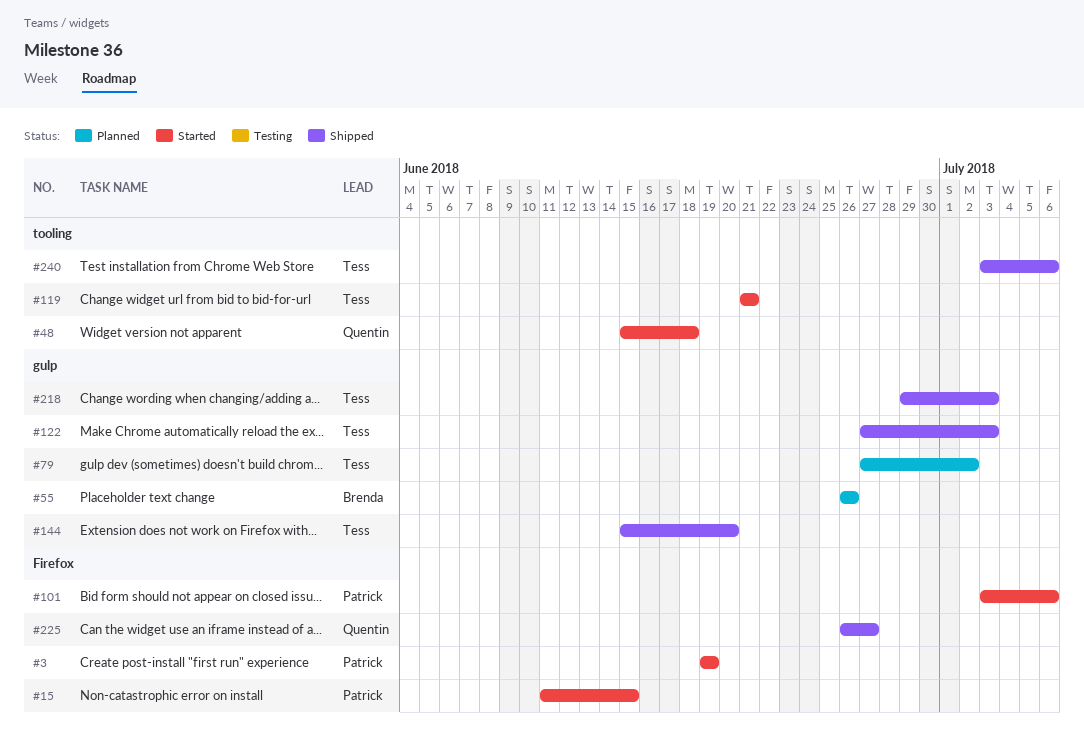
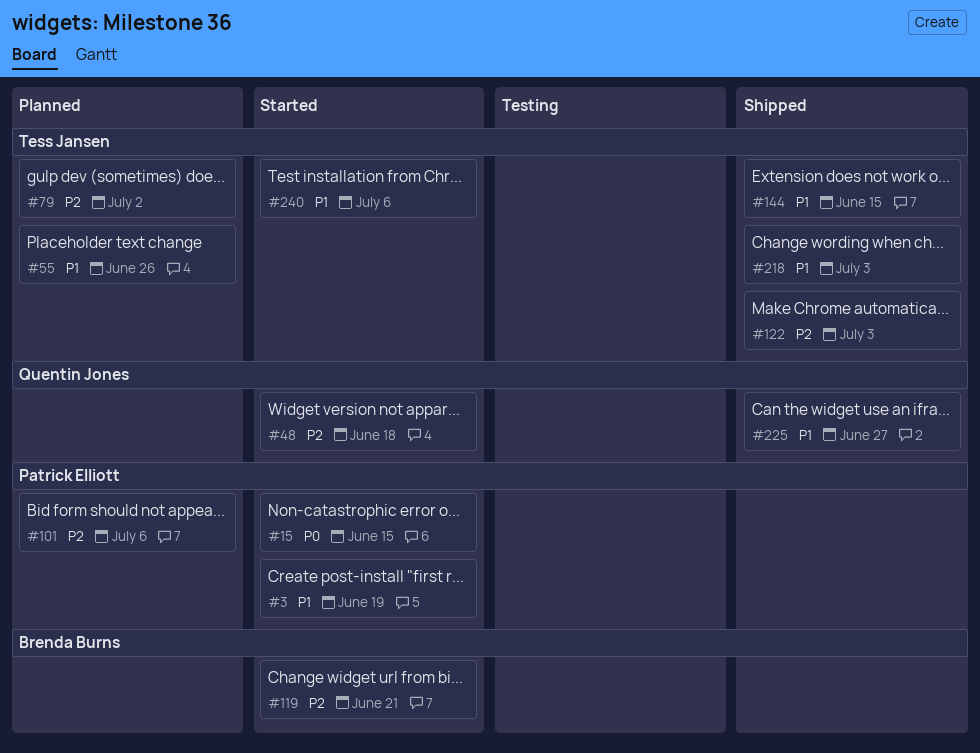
#55, owner: Brenda Burns -> Tess Jansen
#101, status: Started -> Planned
#119, owner: Tess Jansen -> Brenda Burns
#144, due: Jun 20 -> Jun 15
#240, status: Shipped -> Started

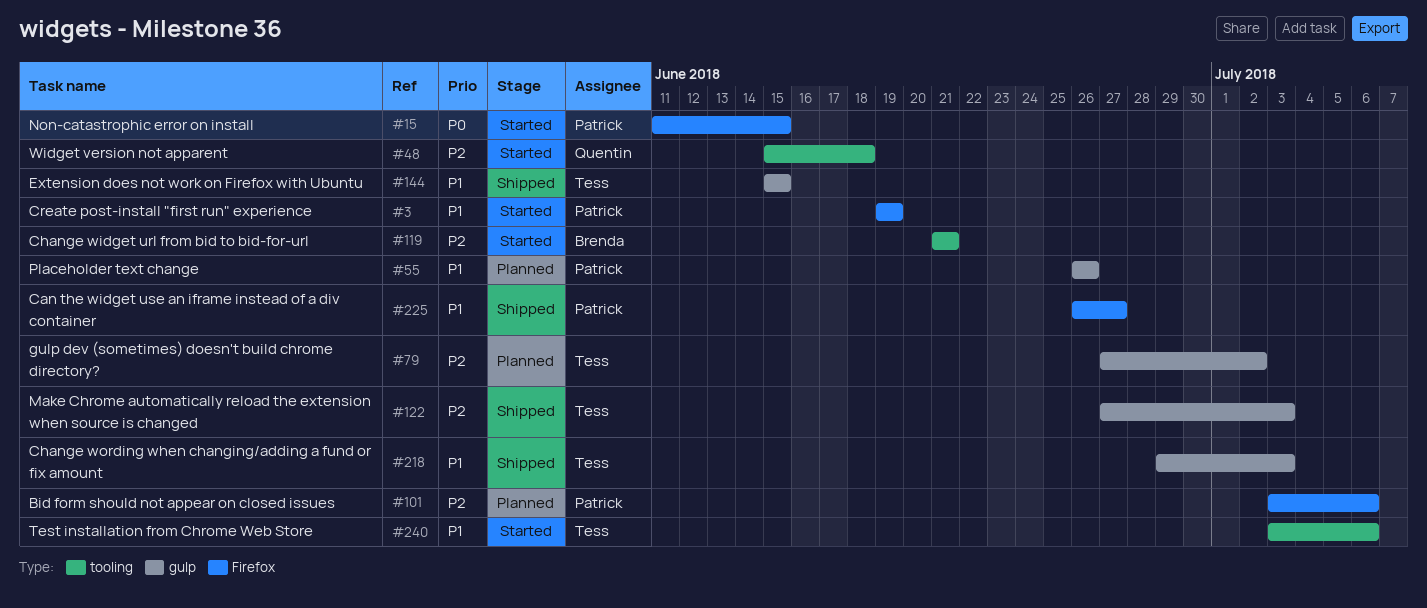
#55, owner: Tess Jansen -> Patrick Elliott
#225, owner: Quentin Jones -> Patrick Elliott

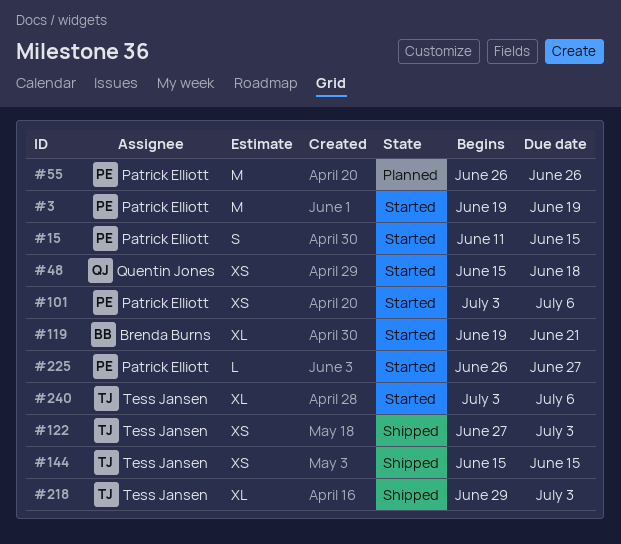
#79: present -> none
#101, status: Planned -> Started
#119, start: Jun 21 -> Jun 19
#225, status: Shipped -> Started

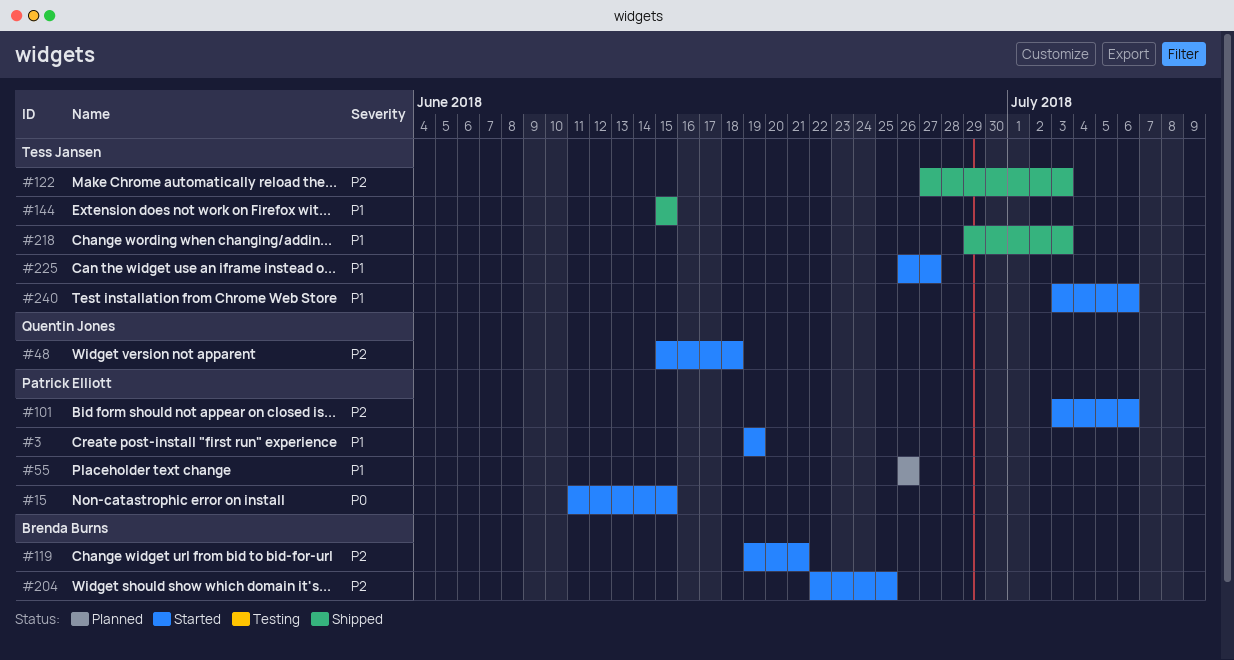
#204: none -> present
#225, owner: Patrick Elliott -> Tess Jansen

